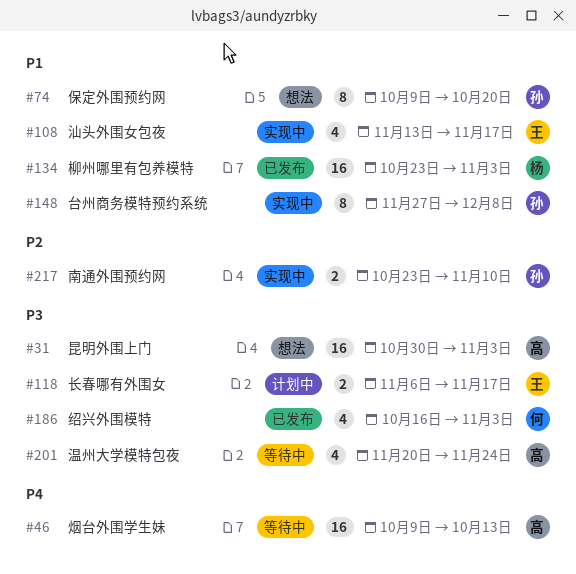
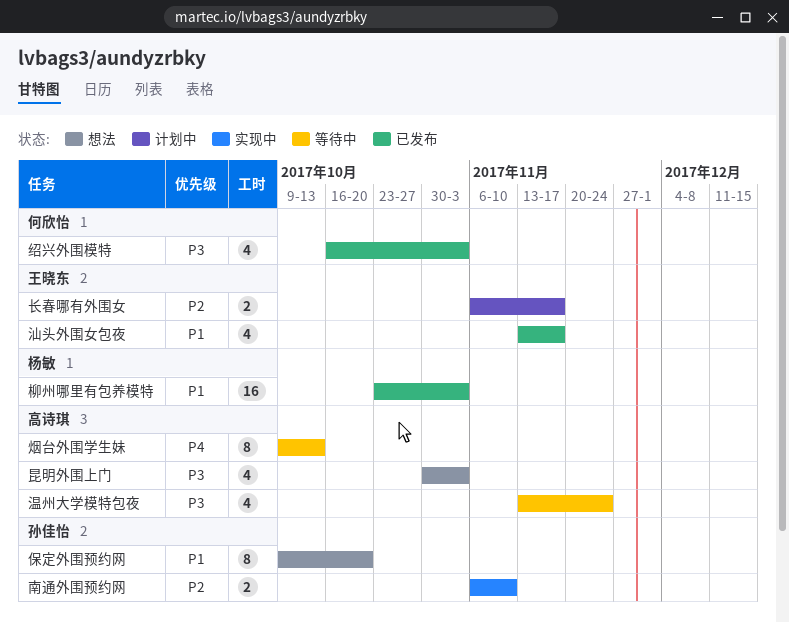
南通外围预约网, start: Oct 23 -> Nov 6
台州商务模特预约系统: present -> none
昆明外围上门, estimate: 16 -> 4
汕头外围女包夜, status: 实现中 -> 已发布
温州大学模特包夜, start: Nov 20 -> Nov 13
烟台外围学生妹, estimate: 16 -> 8
长春哪有外围女, priority: P3 -> P2

